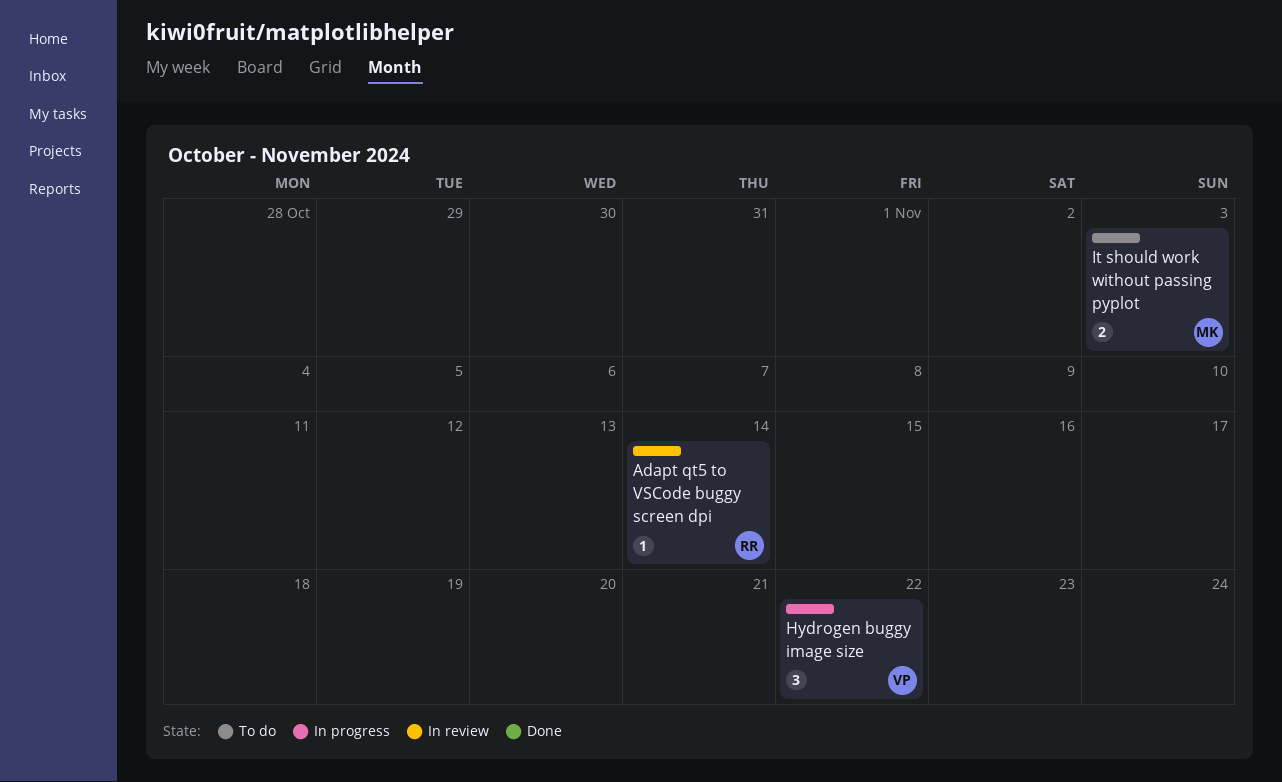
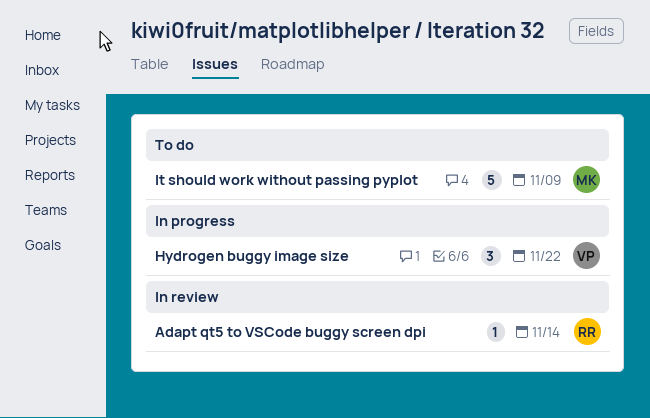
It should work without passing pyplot, estimate: 2 -> 5
It should work without passing pyplot, due: Nov 3 -> Nov 9

